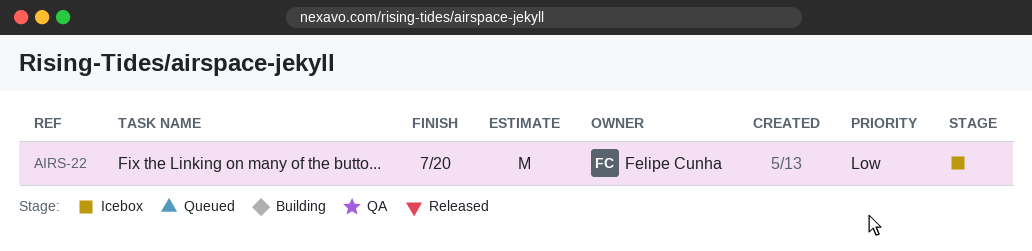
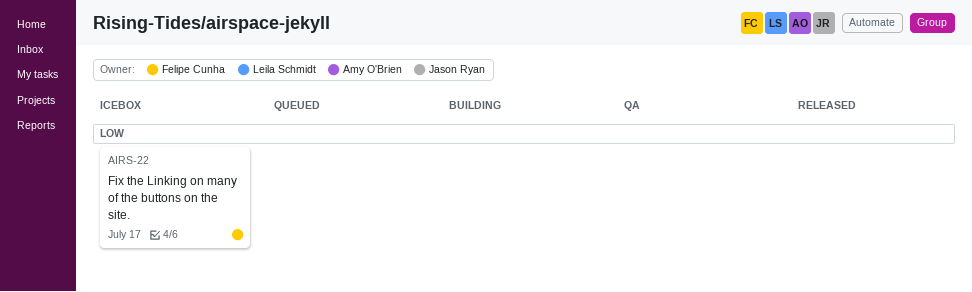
AIRS-22, due: Jul 20 -> Jul 17

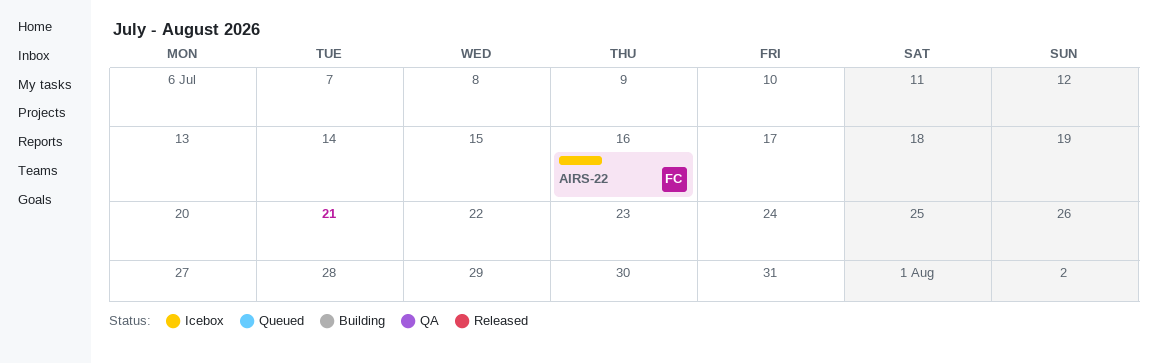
AIRS-22, due: Jul 17 -> Jul 16

